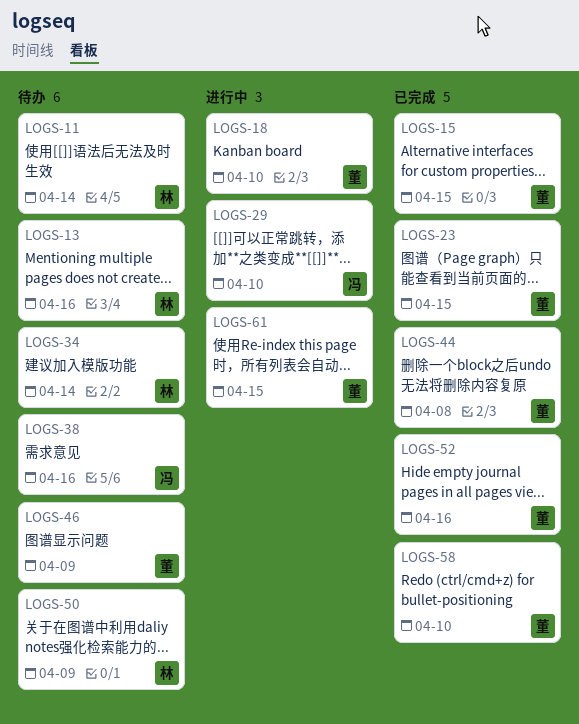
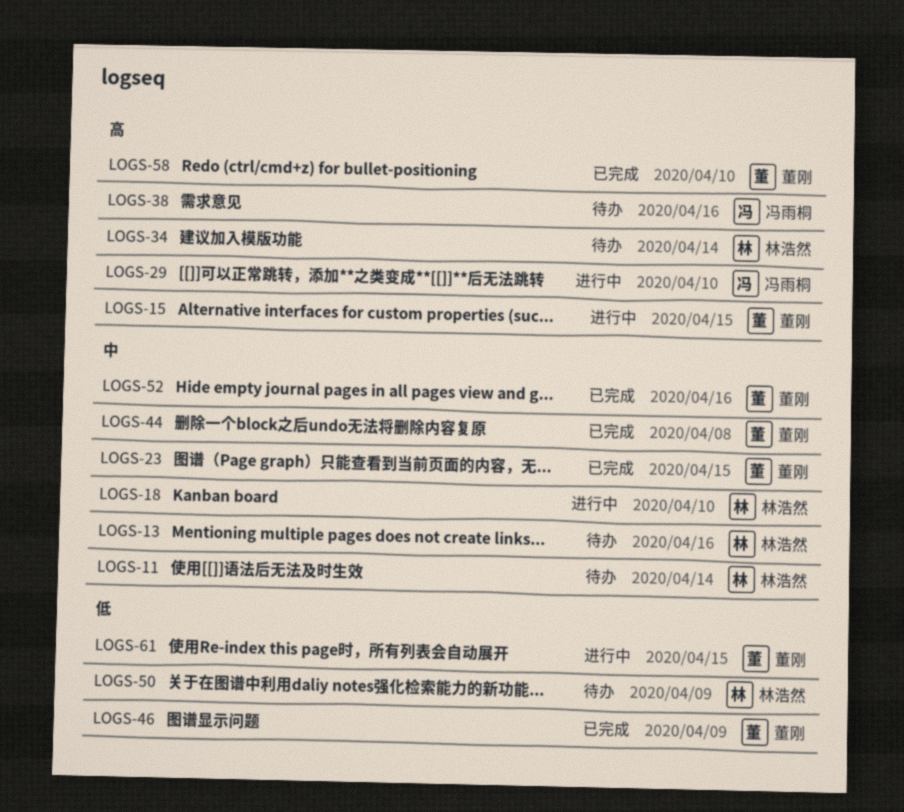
LOGS-15, status: 已完成 -> 进行中
LOGS-18, owner: 董刚 -> 林浩然
LOGS-46, status: 待办 -> 已完成

